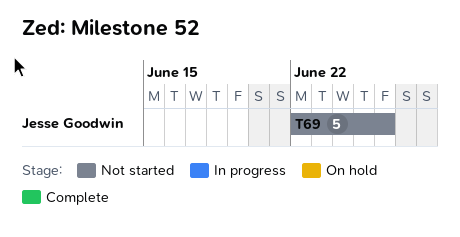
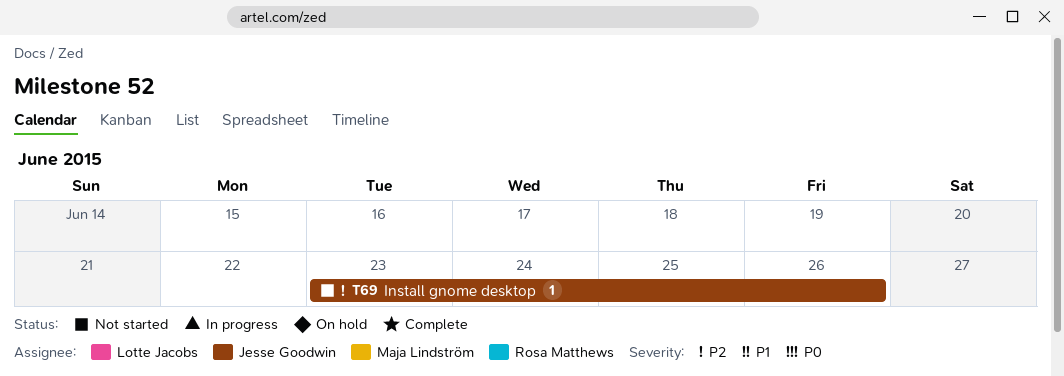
T69, estimate: 5 -> 1
T69, start: Jun 22 -> Jun 23

